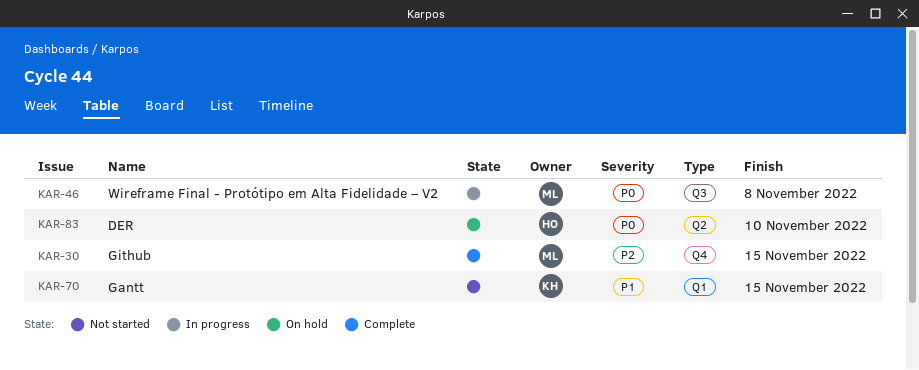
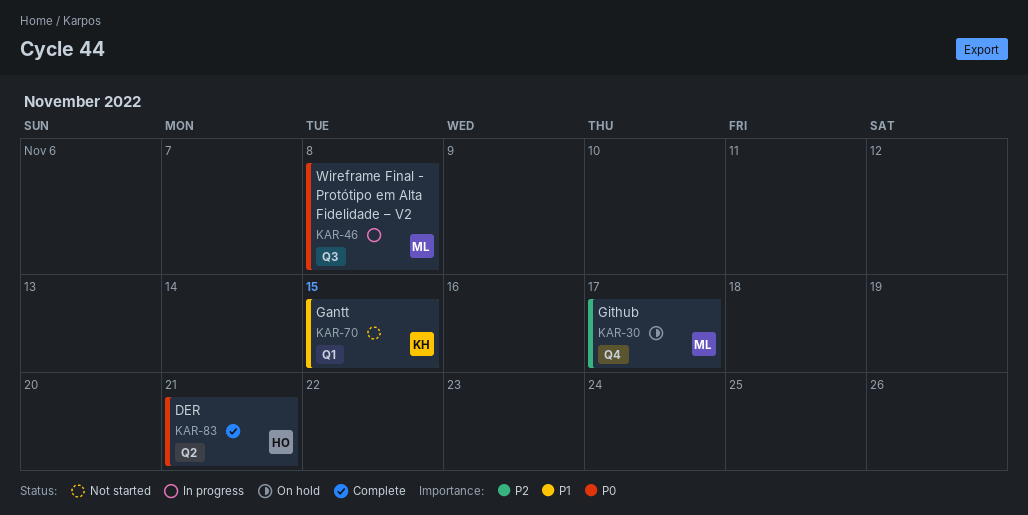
KAR-30, status: Complete -> On hold
KAR-30, due: Nov 15 -> Nov 17
KAR-83, status: On hold -> Complete
KAR-83, due: Nov 10 -> Nov 21

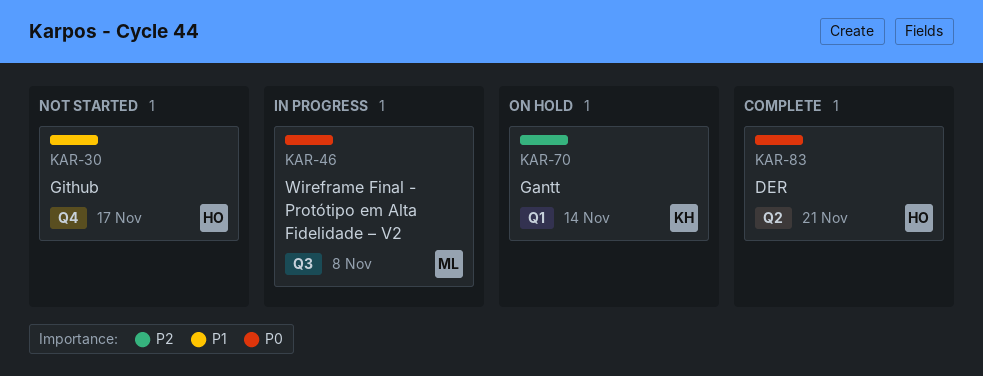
KAR-30, status: On hold -> Not started
KAR-30, owner: ML -> HO
KAR-30, priority: P2 -> P1
KAR-70, status: Not started -> On hold
KAR-70, priority: P1 -> P2
KAR-70, due: Nov 15 -> Nov 14

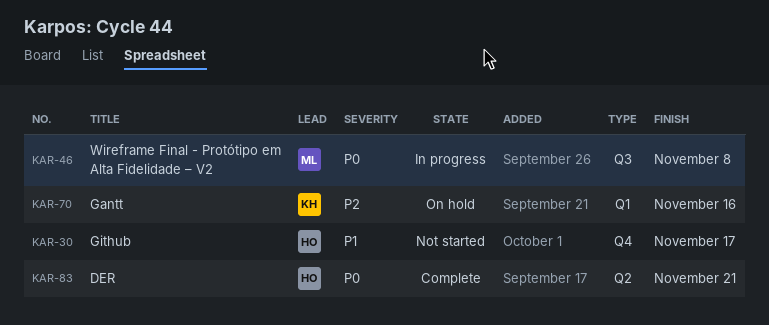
KAR-70, due: Nov 14 -> Nov 16

